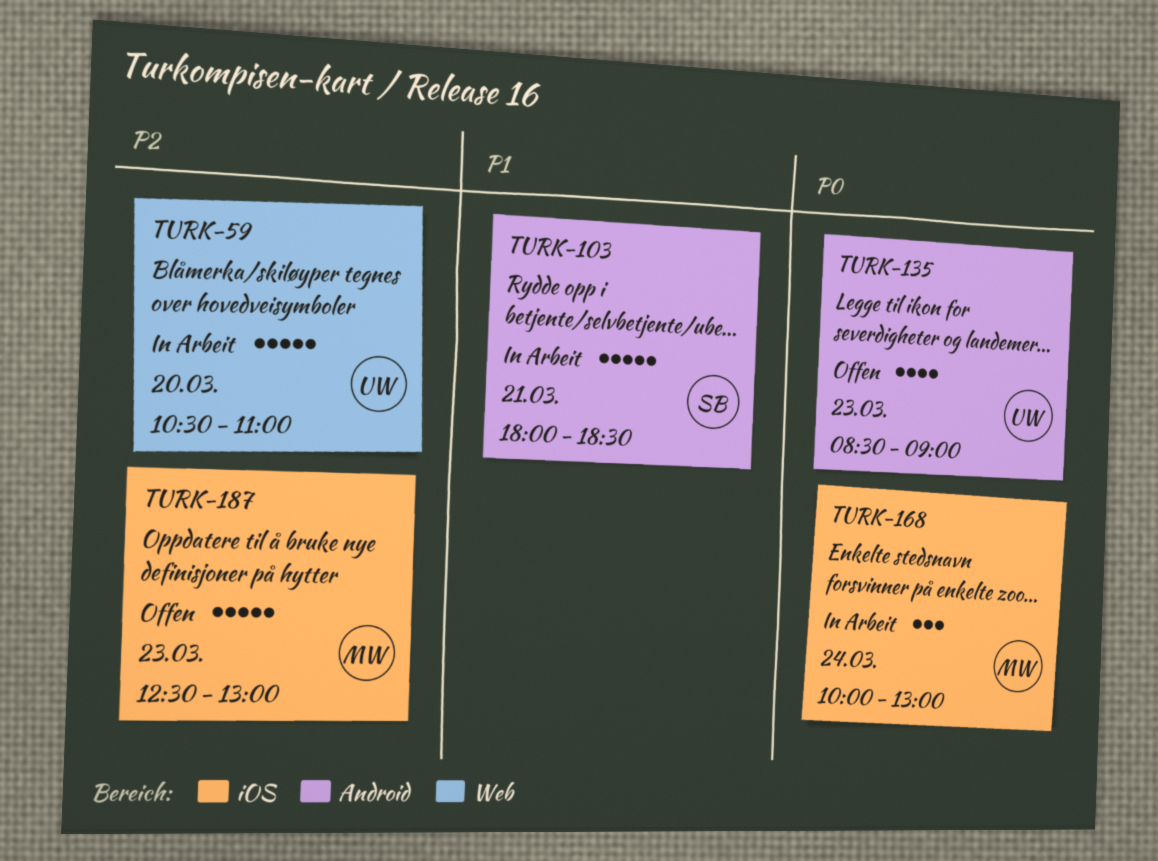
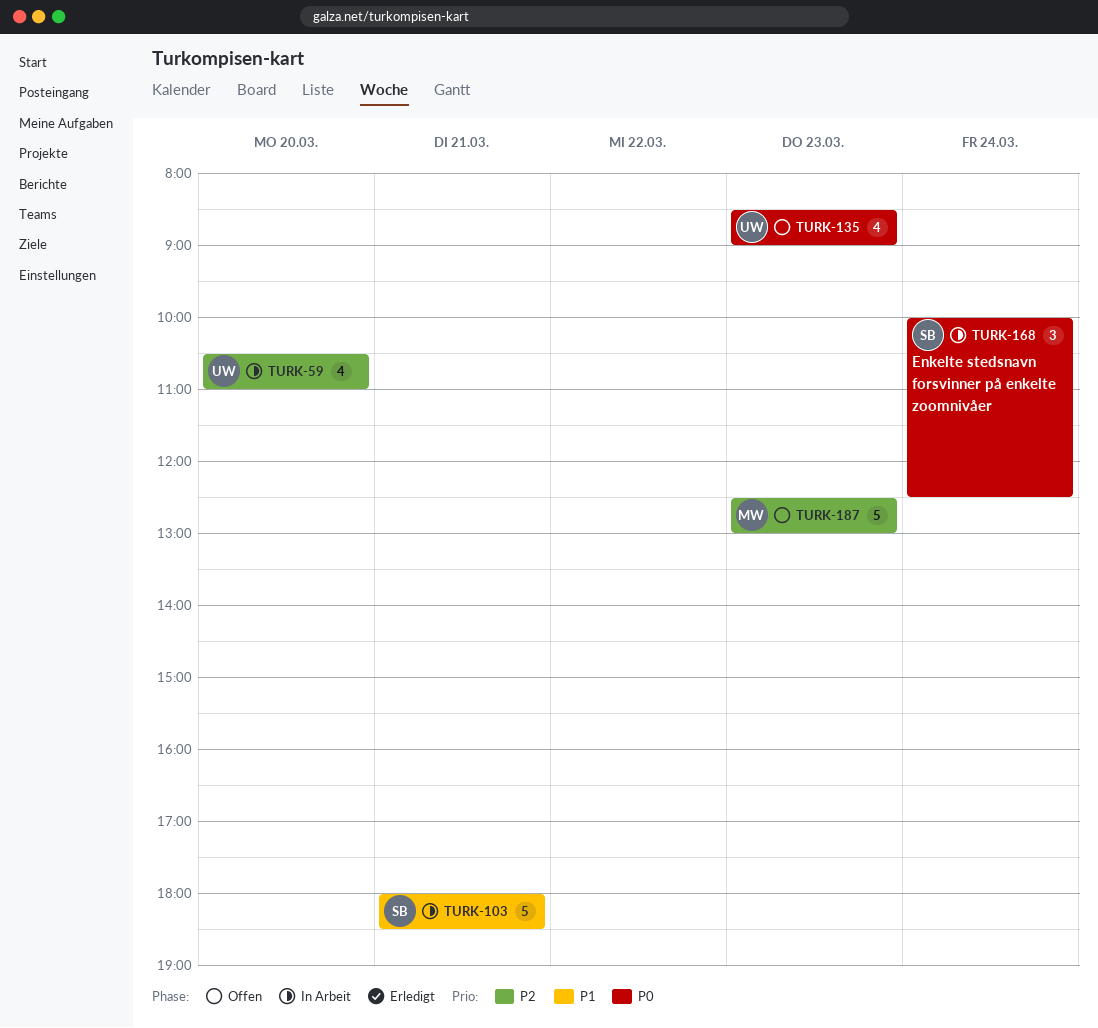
TURK-59, estimate: 5 -> 4
TURK-168, owner: MW -> SB
TURK-168, ends: 13:00 -> 12:30

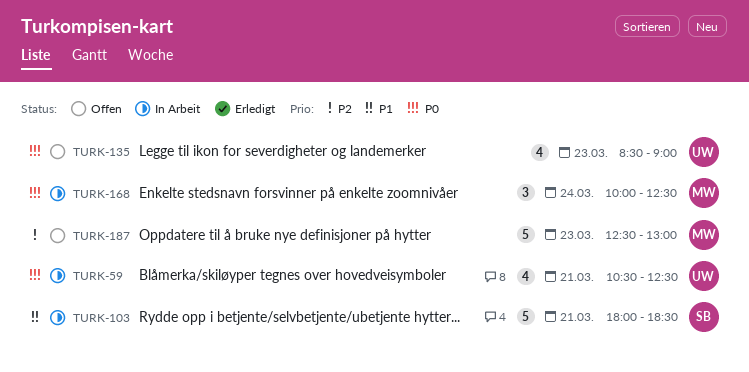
TURK-59, priority: P2 -> P0
TURK-59, day: Mar 20 -> Mar 21
TURK-59, ends: 11:00 -> 12:30
TURK-168, owner: SB -> MW

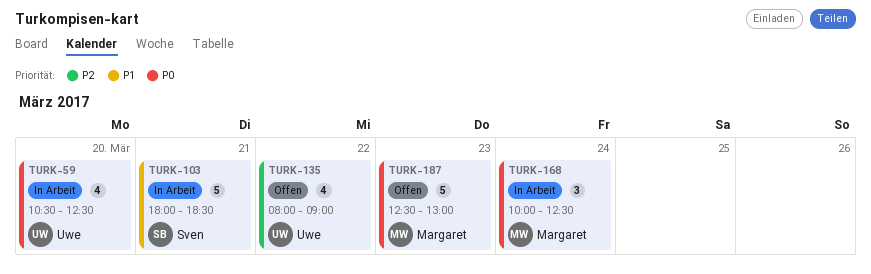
TURK-59, day: Mar 21 -> Mar 20
TURK-135, priority: P0 -> P2
TURK-135, day: Mar 23 -> Mar 22
TURK-135, begins: 08:30 -> 08:00
TURK-187, priority: P2 -> P0

